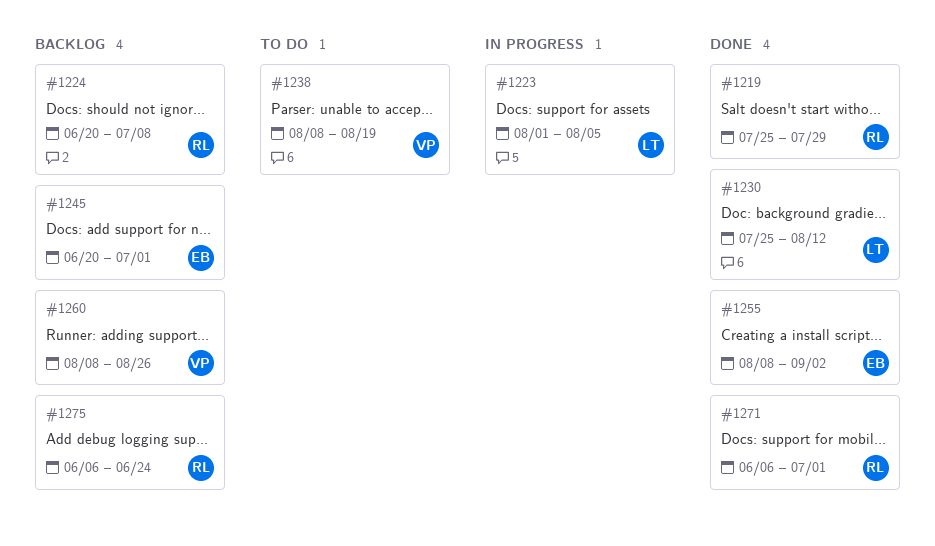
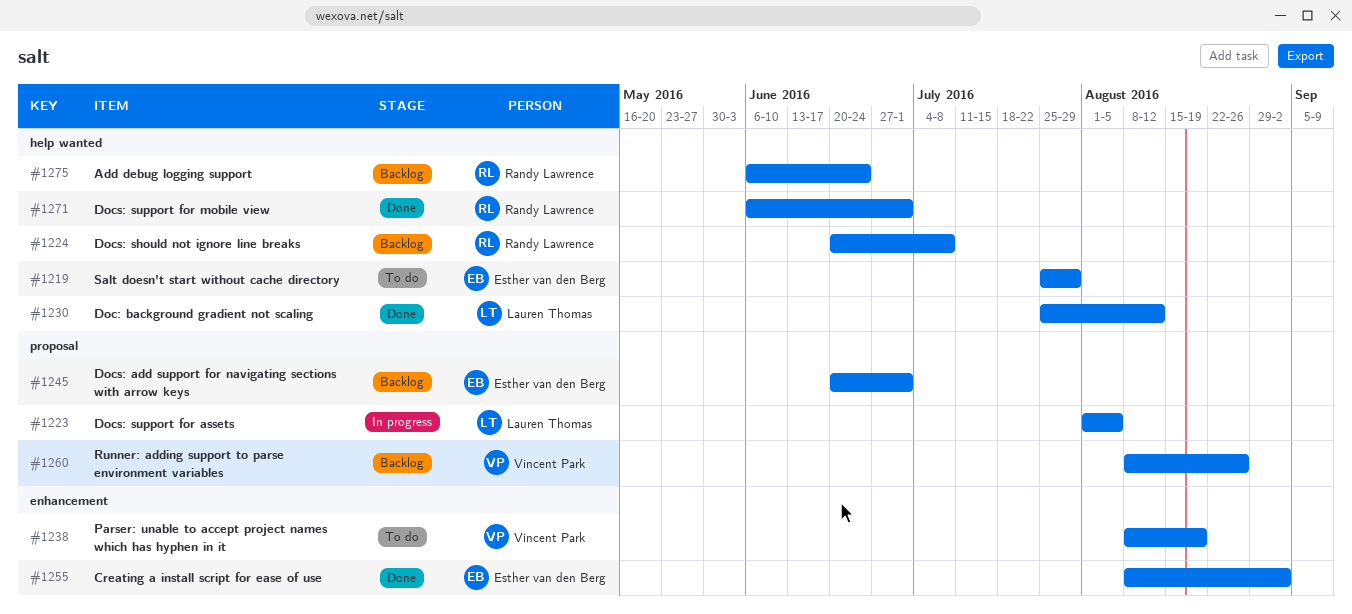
#1219, status: Done -> To do
#1219, owner: Randy Lawrence -> Esther van den Berg

